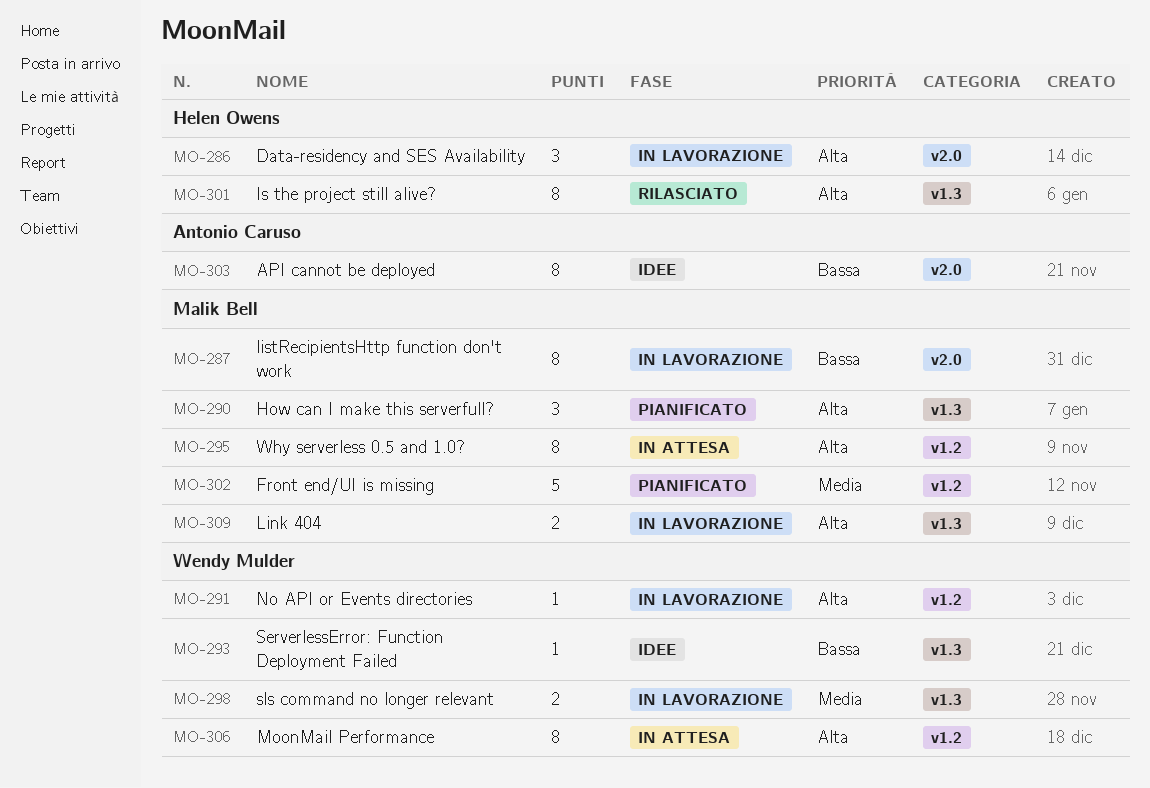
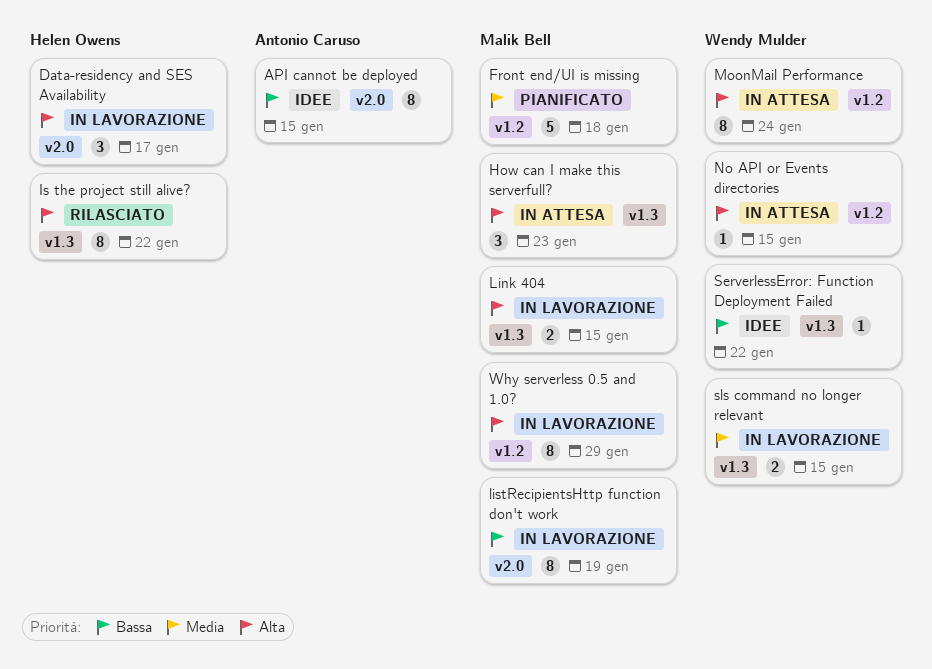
How can I make this serverfull?, status: Pianificato -> In attesa
No API or Events directories, status: In lavorazione -> In attesa
Why serverless 0.5 and 1.0?, status: In attesa -> In lavorazione

